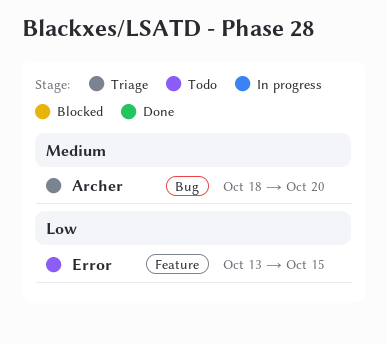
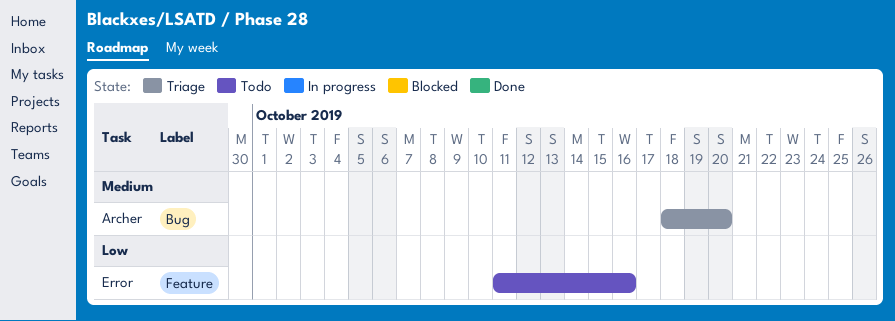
Error, start: Oct 13 -> Oct 11
Error, due: Oct 15 -> Oct 16

